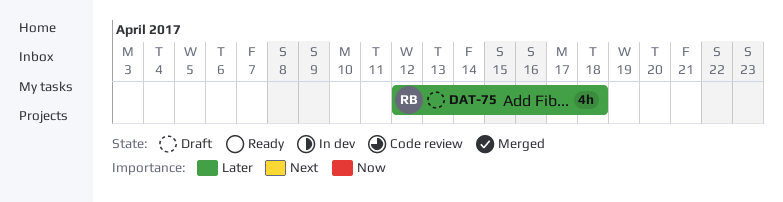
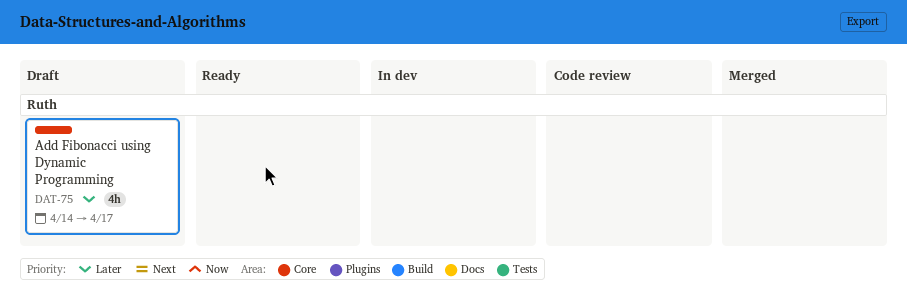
DAT-75, start: Apr 12 -> Apr 14
DAT-75, due: Apr 18 -> Apr 17

